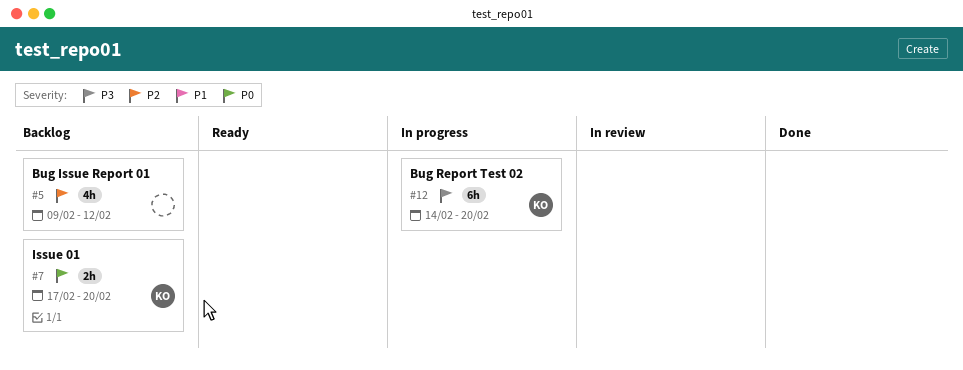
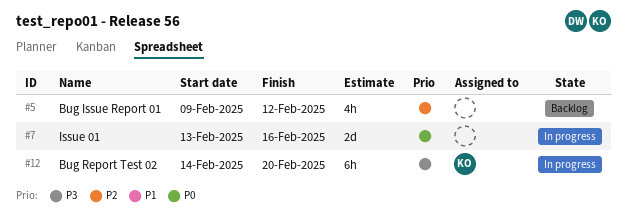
#7, status: Backlog -> In progress
#7, owner: KO -> none
#7, estimate: 2h -> 2d
#7, start: Feb 17 -> Feb 13
#7, due: Feb 20 -> Feb 16

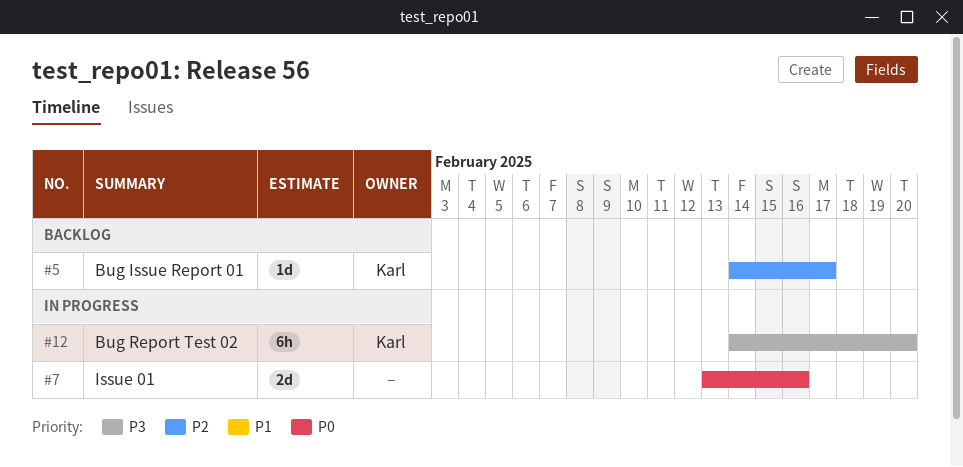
#5, owner: none -> Karl
#5, estimate: 4h -> 1d
#5, start: Feb 9 -> Feb 14
#5, due: Feb 12 -> Feb 17

